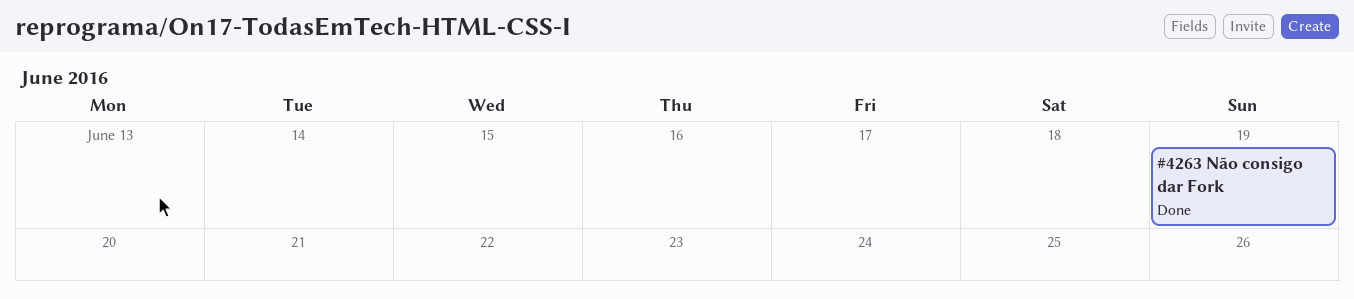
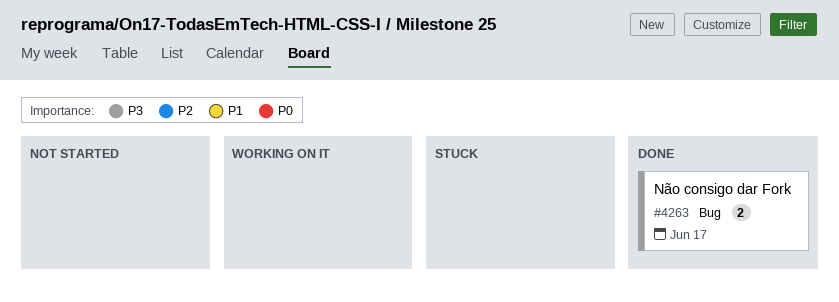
#4263, due: Jun 19 -> Jun 17

